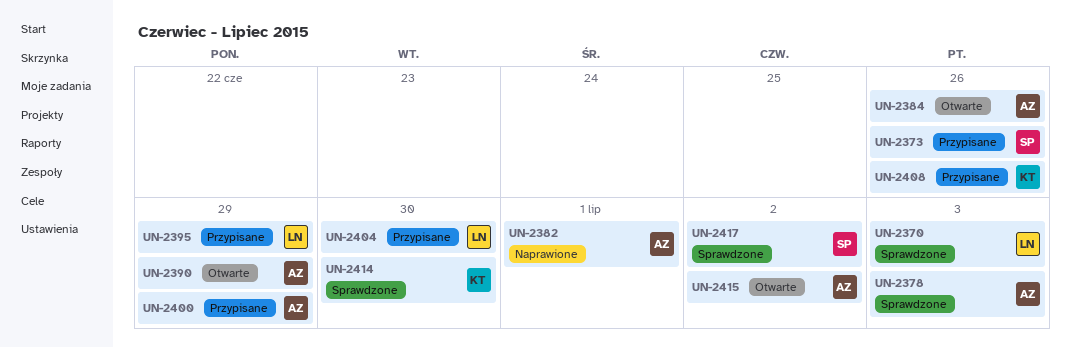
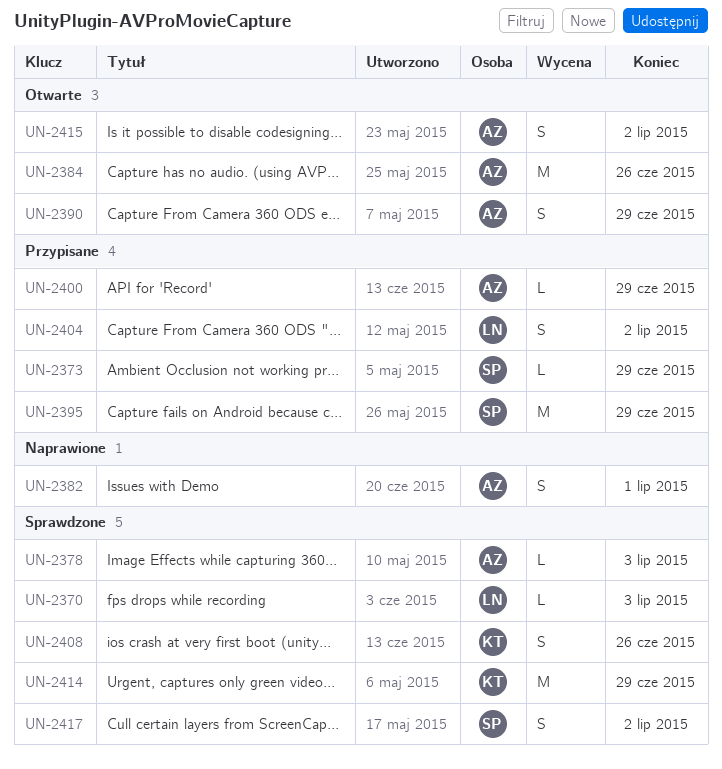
UN-2373, due: Jun 26 -> Jun 29
UN-2395, owner: LN -> SP
UN-2404, due: Jun 30 -> Jul 2
UN-2408, status: Przypisane -> Sprawdzone
UN-2414, due: Jun 30 -> Jun 29

